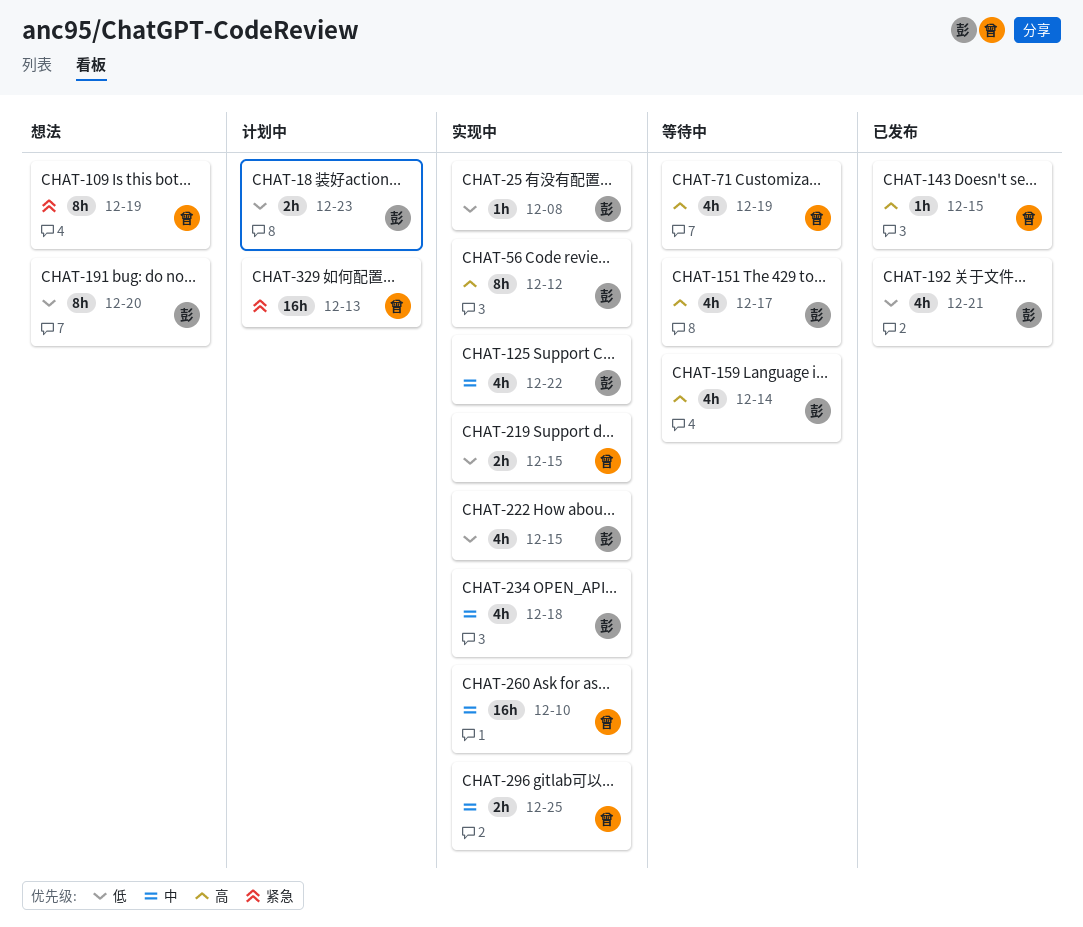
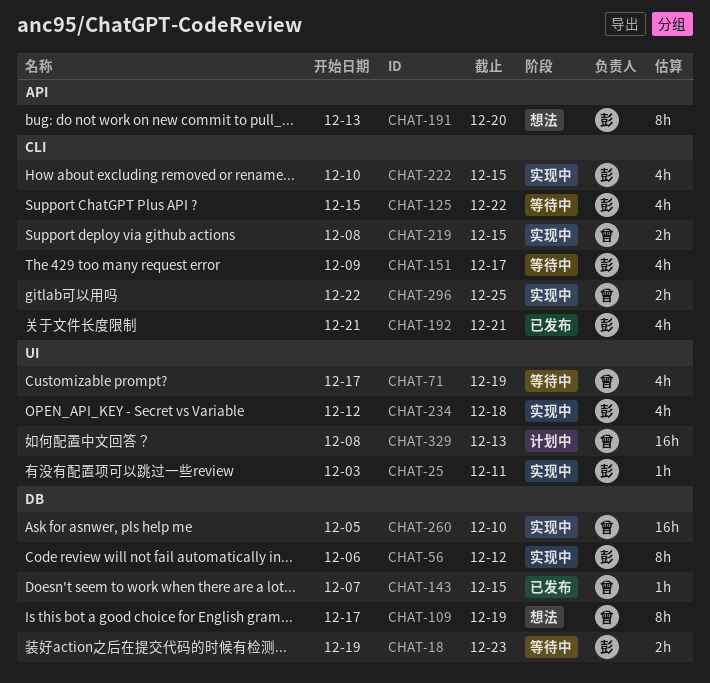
CHAT-18, status: 计划中 -> 等待中
CHAT-25, due: Dec 8 -> Dec 11
CHAT-125, status: 实现中 -> 等待中
CHAT-159: present -> none

